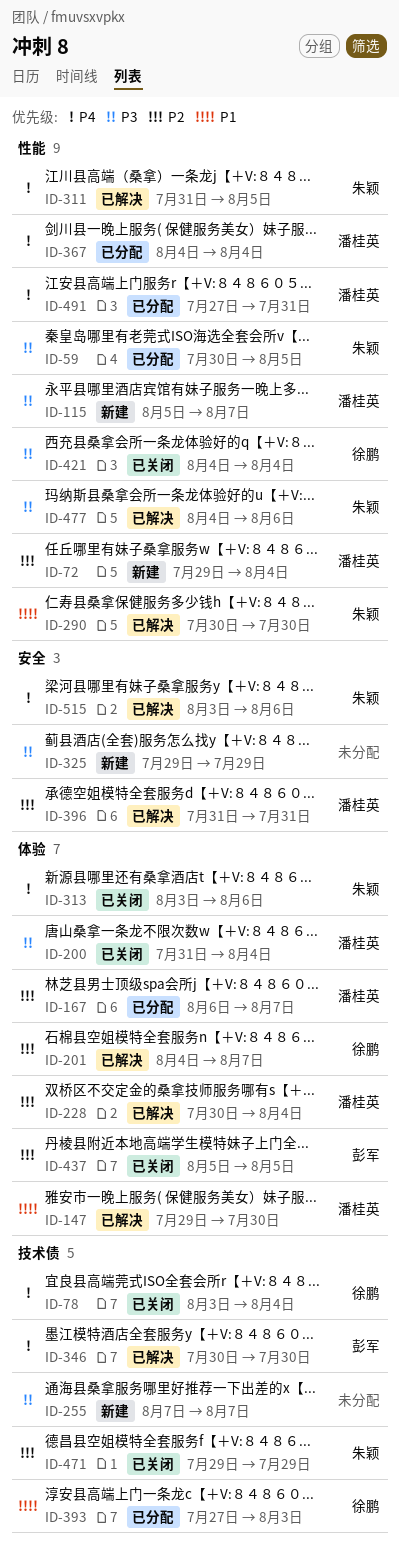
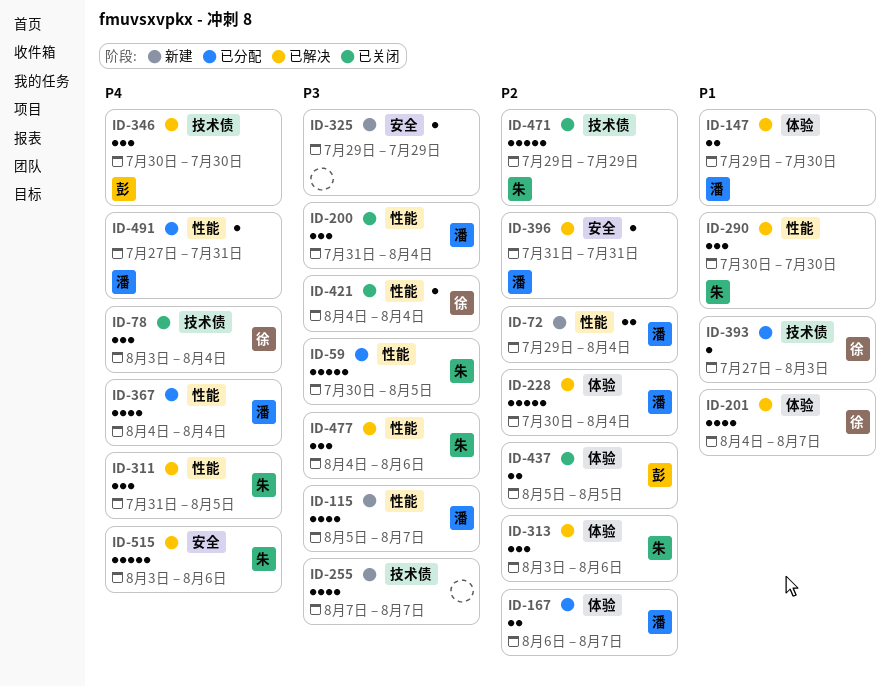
ID-200, label: 体验 -> 性能
ID-201, priority: P2 -> P1
ID-313, status: 已关闭 -> 已解决
ID-313, priority: P4 -> P2

